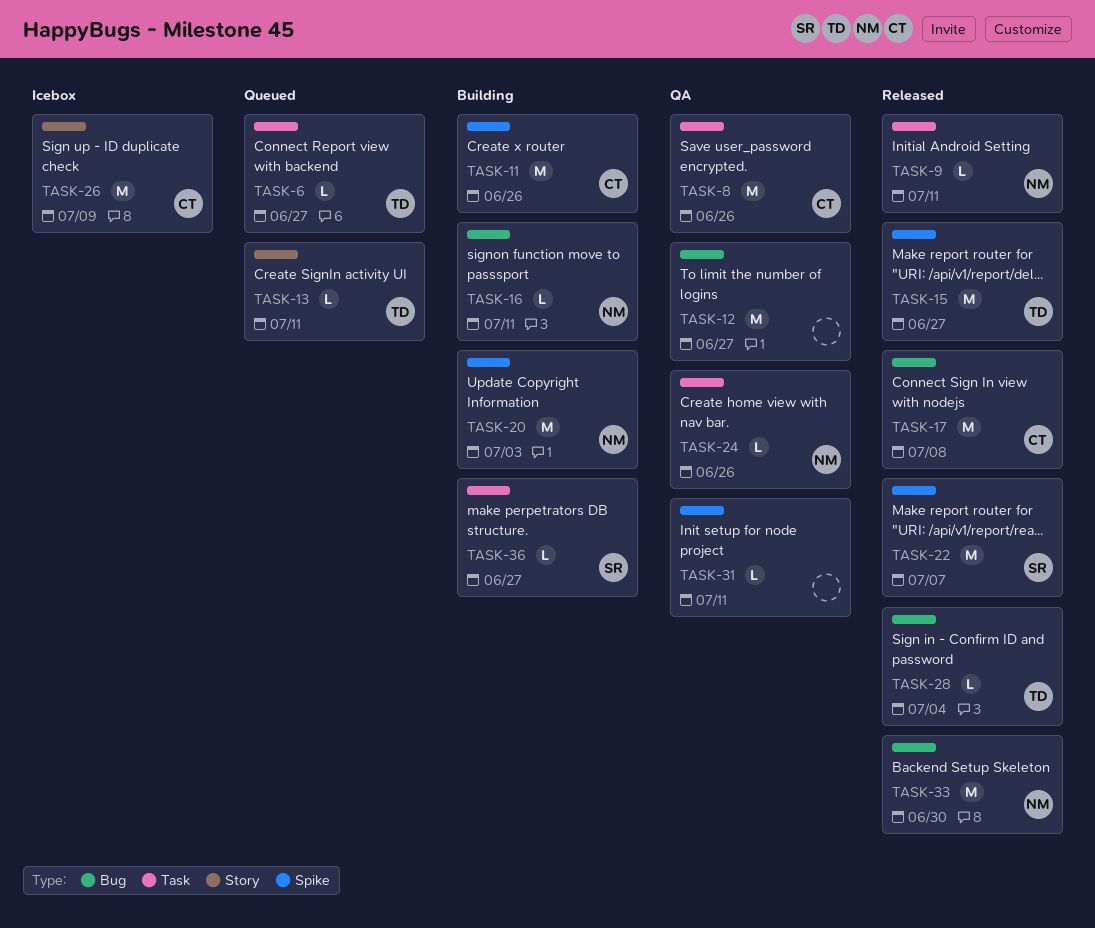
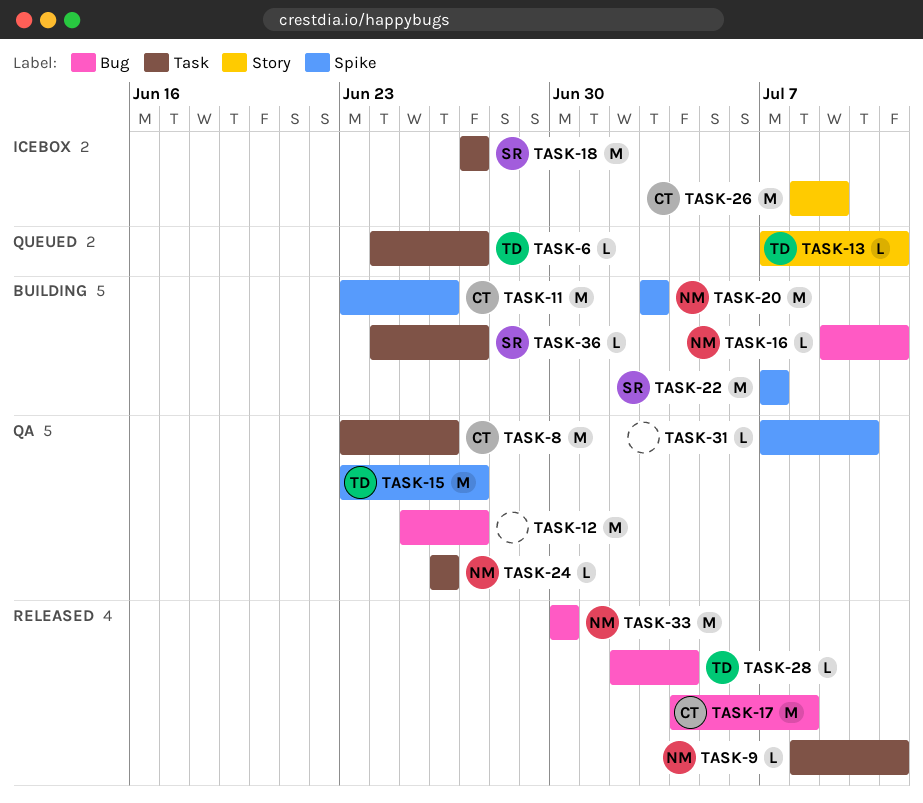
TASK-15, status: Released -> QA
TASK-18: none -> present
TASK-22, status: Released -> Building
TASK-31, due: Jul 11 -> Jul 10

